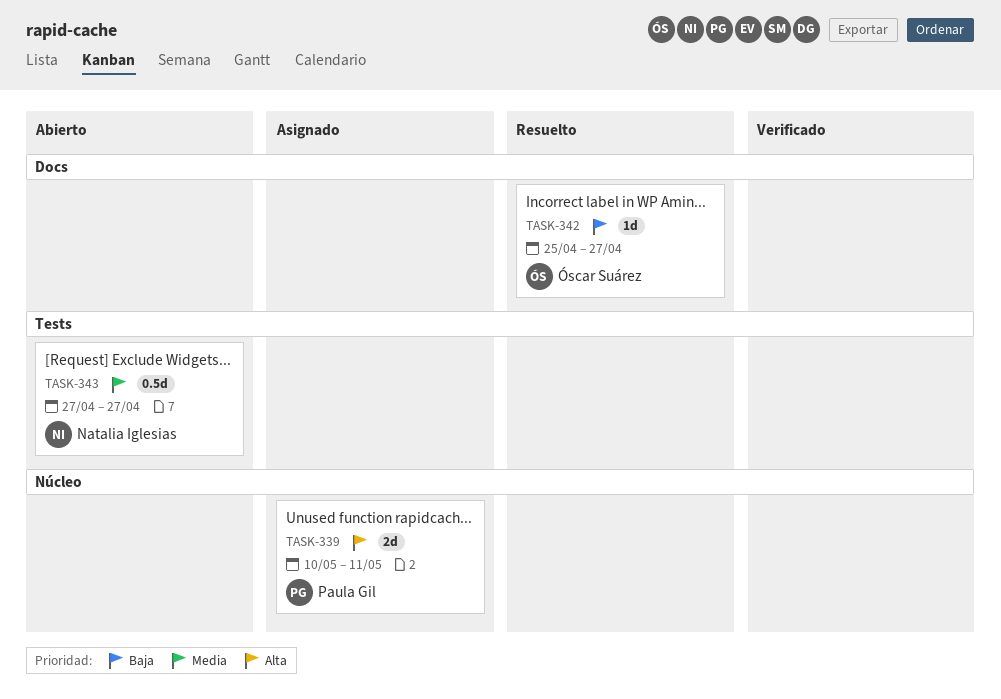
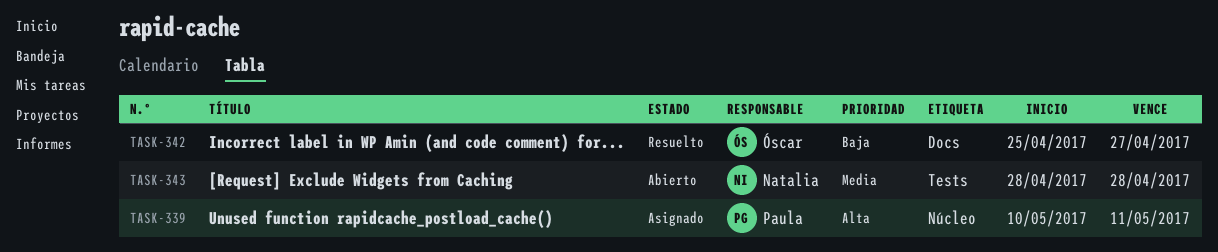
TASK-343, start: Apr 27 -> Apr 28
TASK-343, due: Apr 27 -> Apr 28

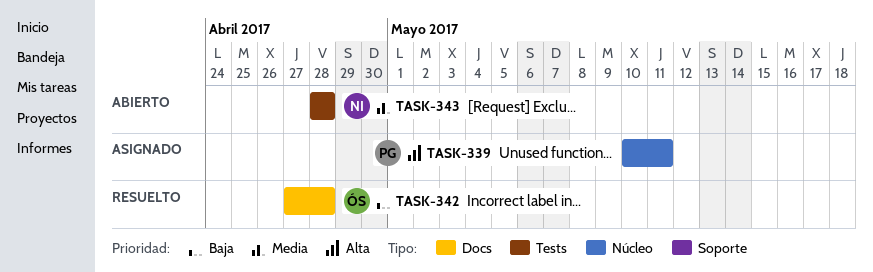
TASK-342, start: Apr 25 -> Apr 27
TASK-342, due: Apr 27 -> Apr 28

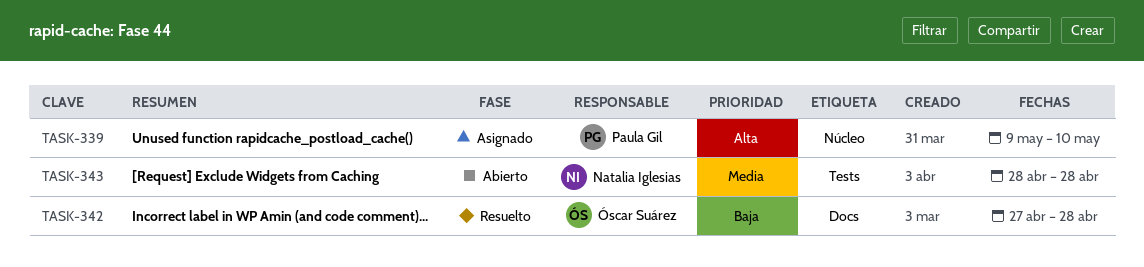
TASK-339, start: May 10 -> May 9
TASK-339, due: May 11 -> May 10

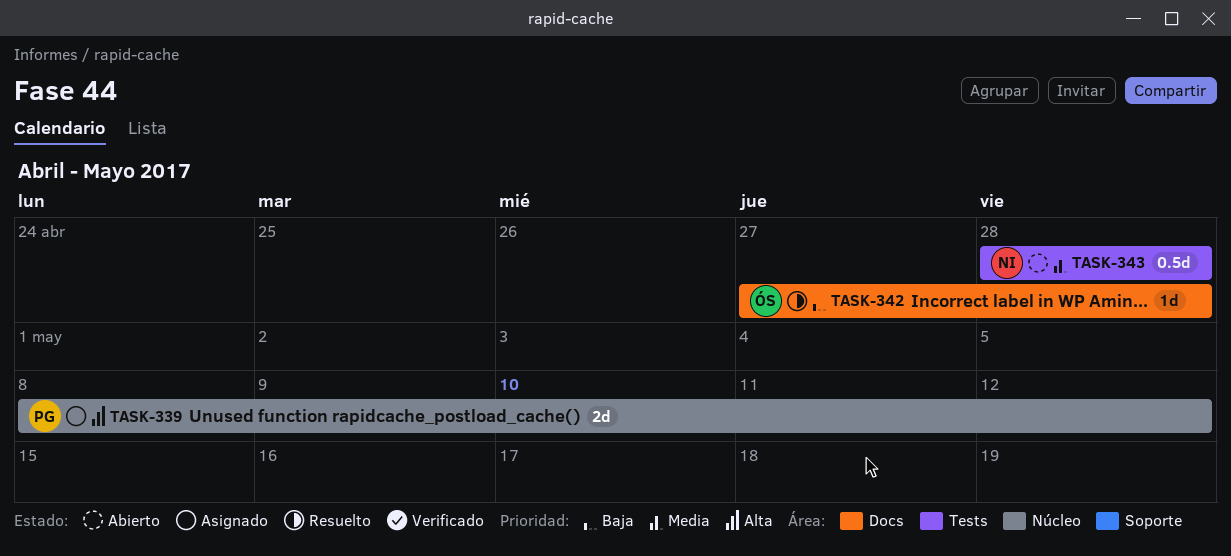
TASK-339, start: May 9 -> May 8
TASK-339, due: May 10 -> May 12

